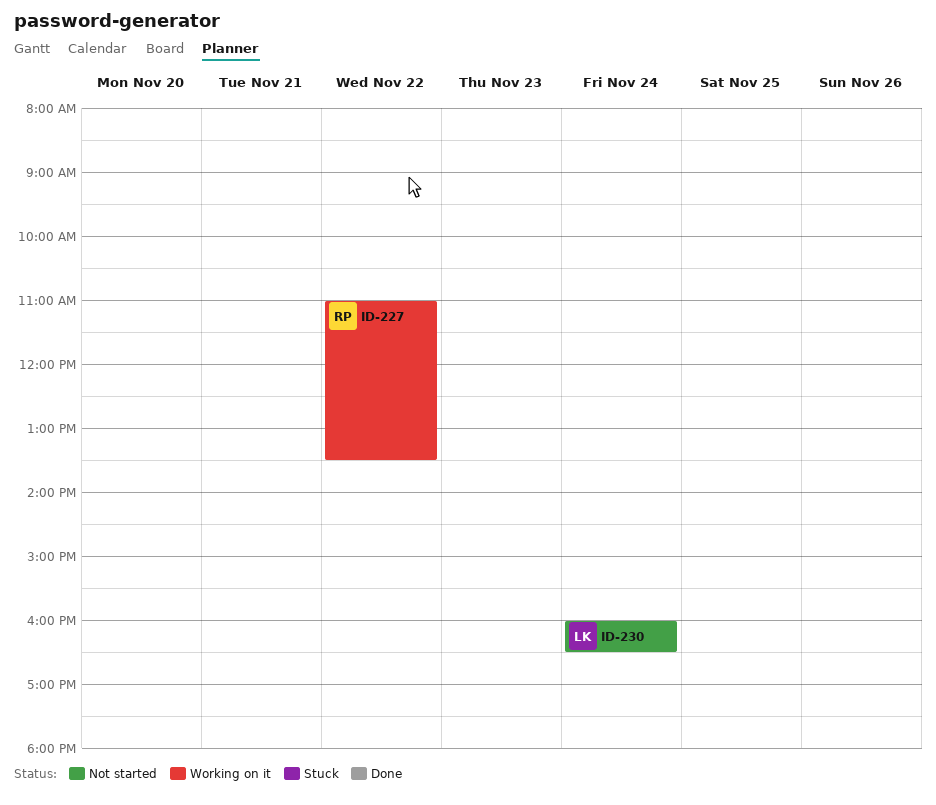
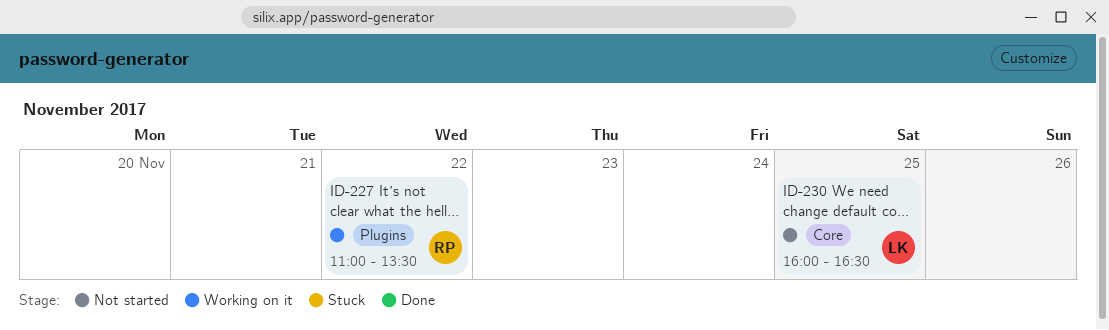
ID-230, day: Nov 24 -> Nov 25

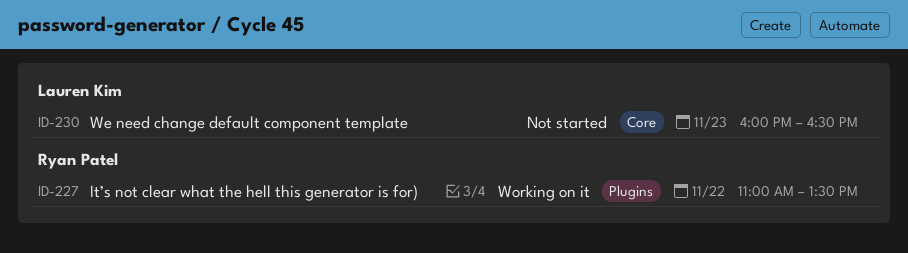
ID-230, day: Nov 25 -> Nov 23

